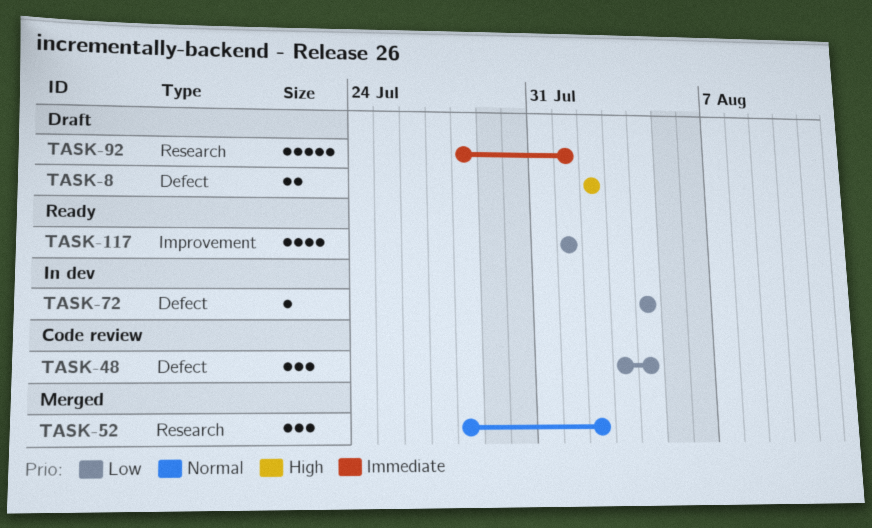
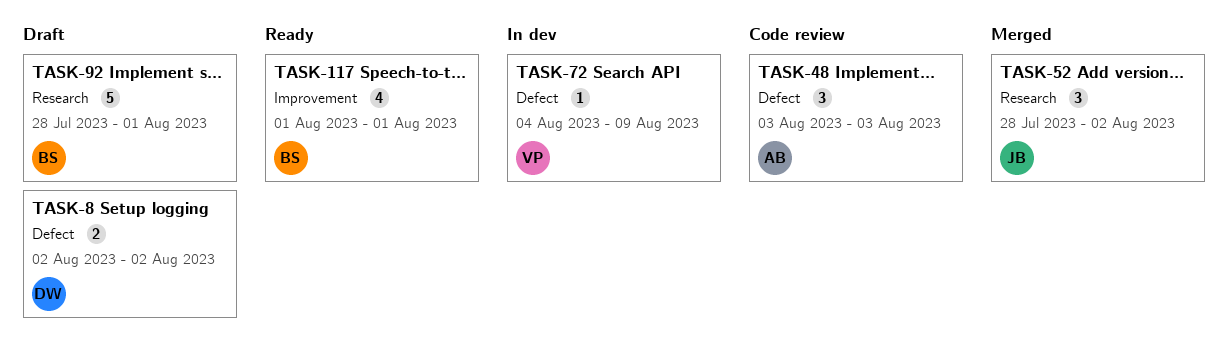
TASK-48, due: Aug 4 -> Aug 3
TASK-72, due: Aug 4 -> Aug 9

